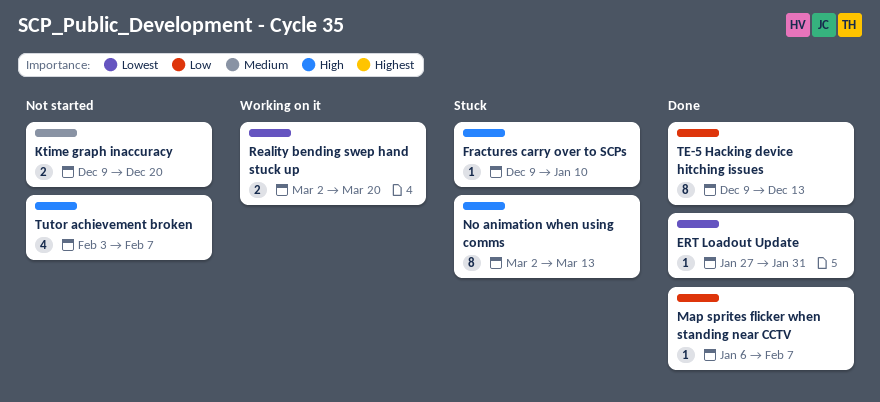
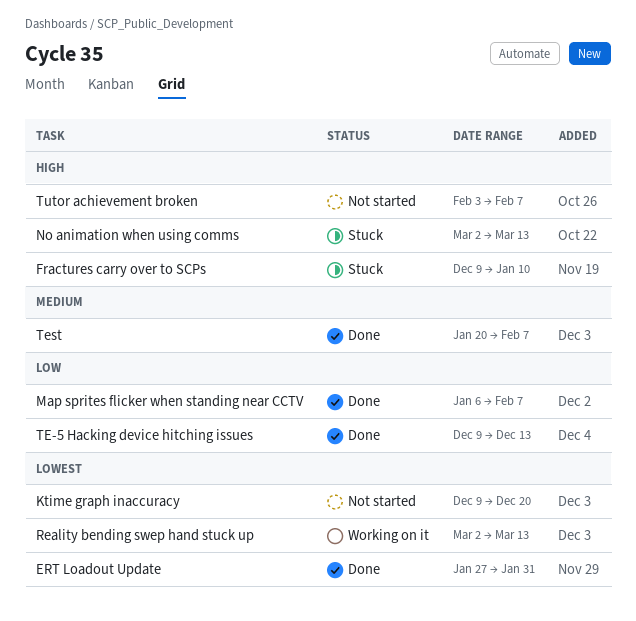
Ktime graph inaccuracy, priority: Medium -> Lowest
Reality bending swep hand stuck up, due: Mar 20 -> Mar 13
Test: none -> present

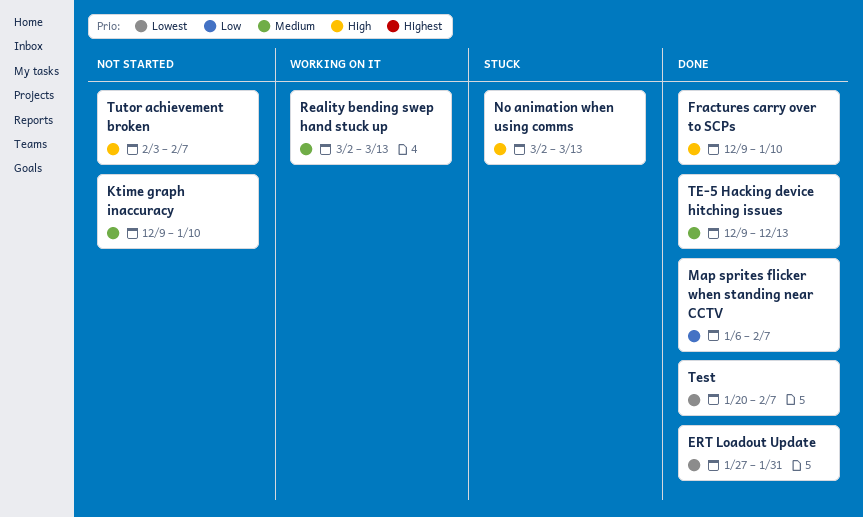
Fractures carry over to SCPs, status: Stuck -> Done
Ktime graph inaccuracy, priority: Lowest -> Medium
Ktime graph inaccuracy, due: Dec 20 -> Jan 10
Reality bending swep hand stuck up, priority: Lowest -> Medium
TE-5 Hacking device hitching issues, priority: Low -> Medium
Test, priority: Medium -> Lowest

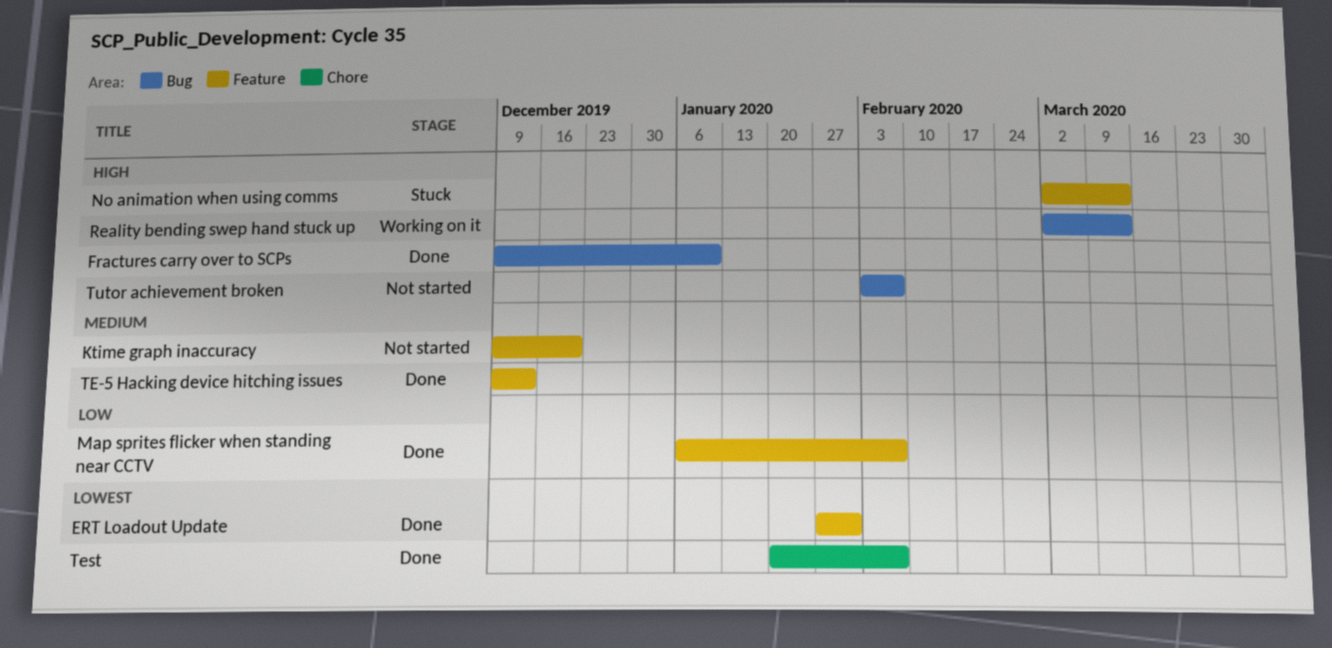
Ktime graph inaccuracy, due: Jan 10 -> Dec 20
Reality bending swep hand stuck up, priority: Medium -> High

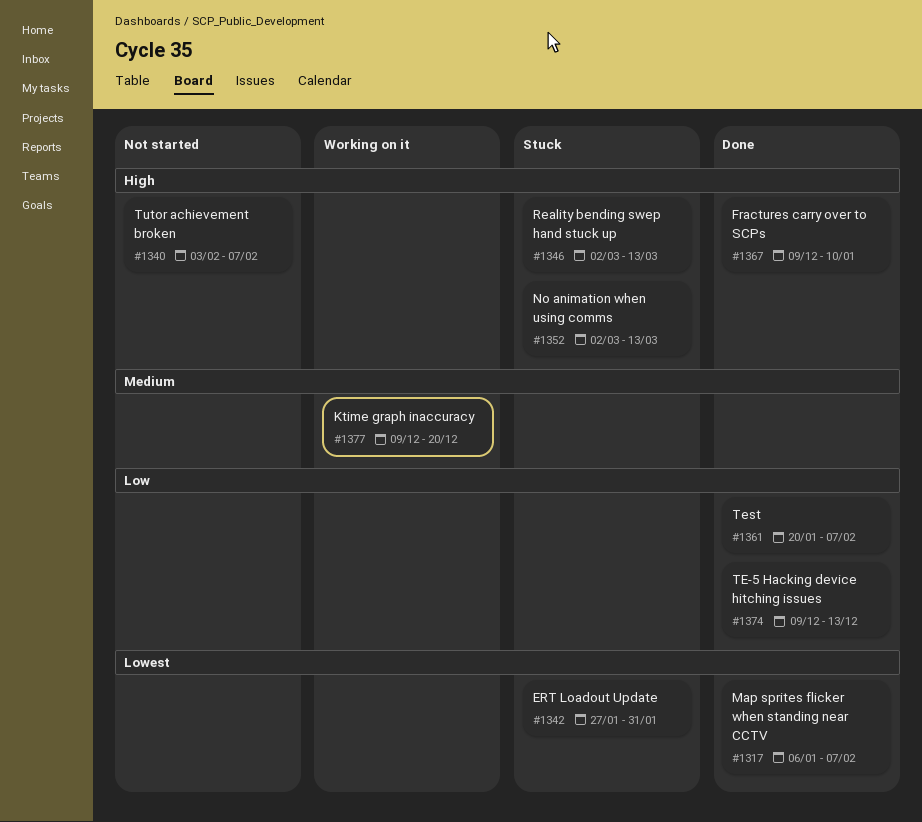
ERT Loadout Update, status: Done -> Stuck
Ktime graph inaccuracy, status: Not started -> Working on it
Map sprites flicker when standing near CCTV, priority: Low -> Lowest
Reality bending swep hand stuck up, status: Working on it -> Stuck
TE-5 Hacking device hitching issues, priority: Medium -> Low
Test, priority: Lowest -> Low

